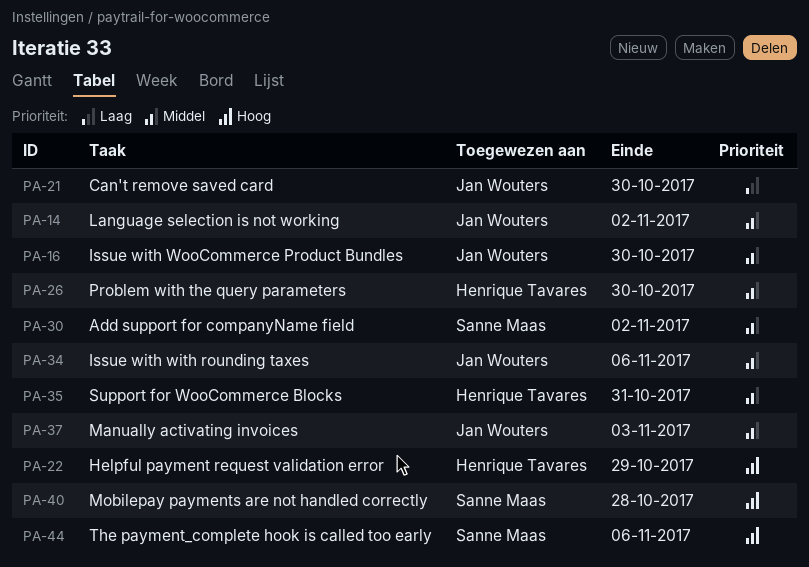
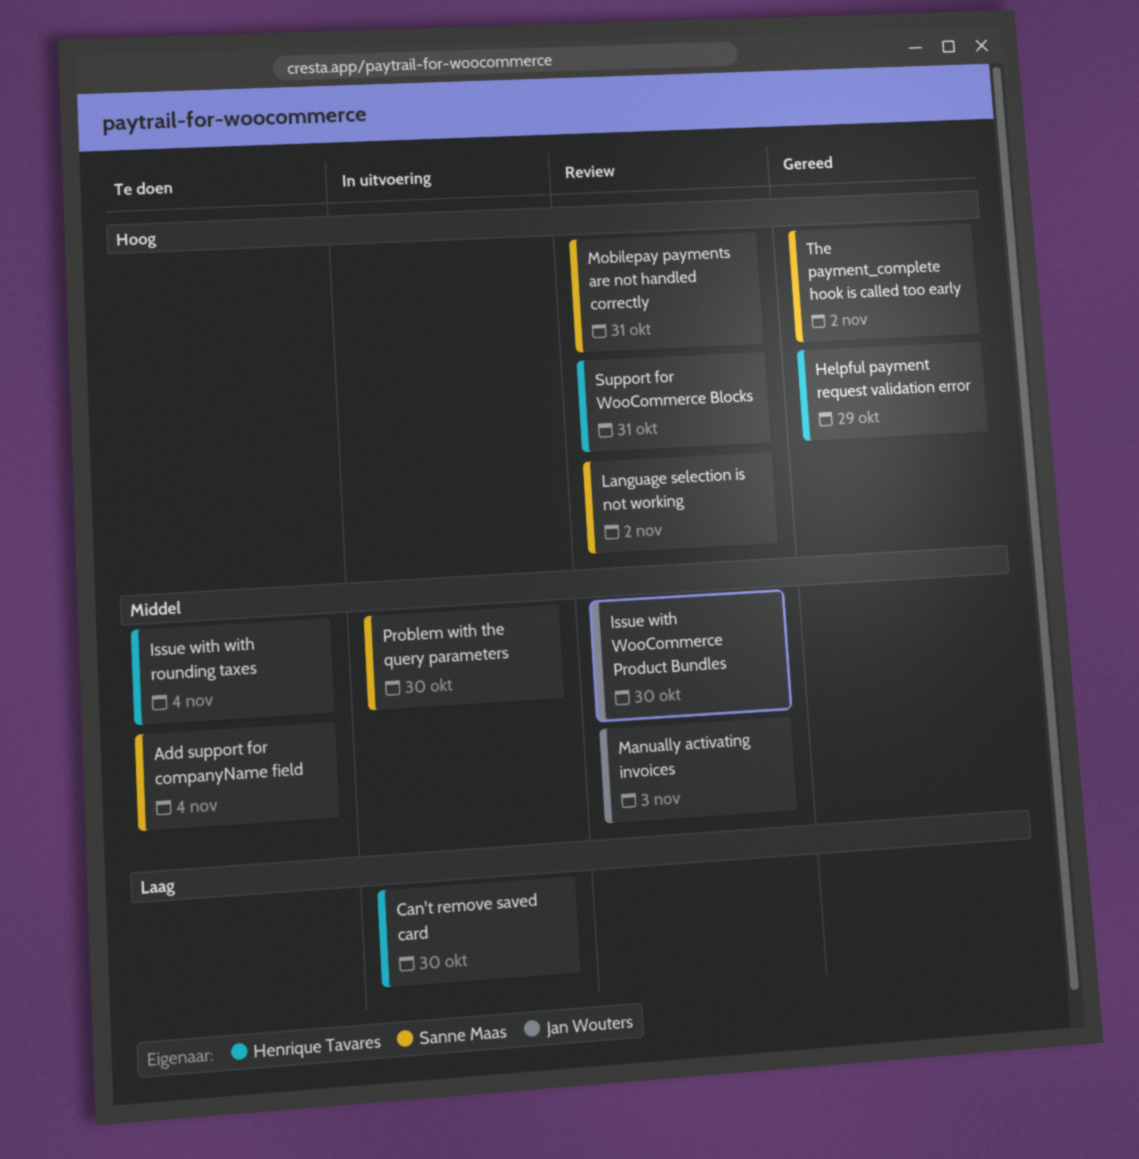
Add support for companyName field, due: Nov 2 -> Nov 4
Can't remove saved card, owner: Jan Wouters -> Henrique Tavares
Issue with with rounding taxes, owner: Jan Wouters -> Henrique Tavares
Issue with with rounding taxes, due: Nov 6 -> Nov 4
Language selection is not working, owner: Jan Wouters -> Sanne Maas
Language selection is not working, priority: Middel -> Hoog
Mobilepay payments are not handled correctly, due: Oct 28 -> Oct 31
Problem with the query parameters, owner: Henrique Tavares -> Sanne Maas
Support for WooCommerce Blocks, priority: Middel -> Hoog
The payment_complete hook is called too early, due: Nov 6 -> Nov 2

